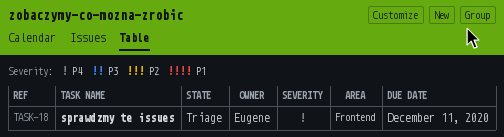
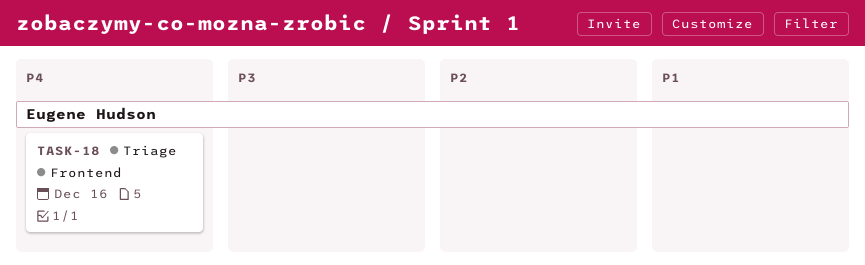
TASK-18, due: Dec 11 -> Dec 16

